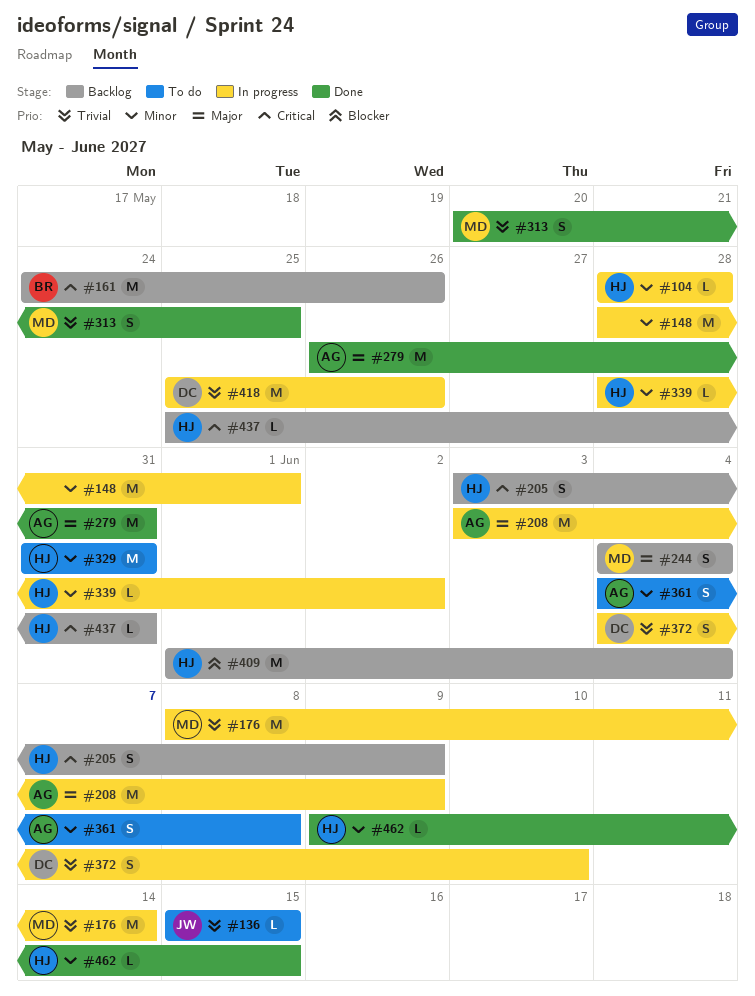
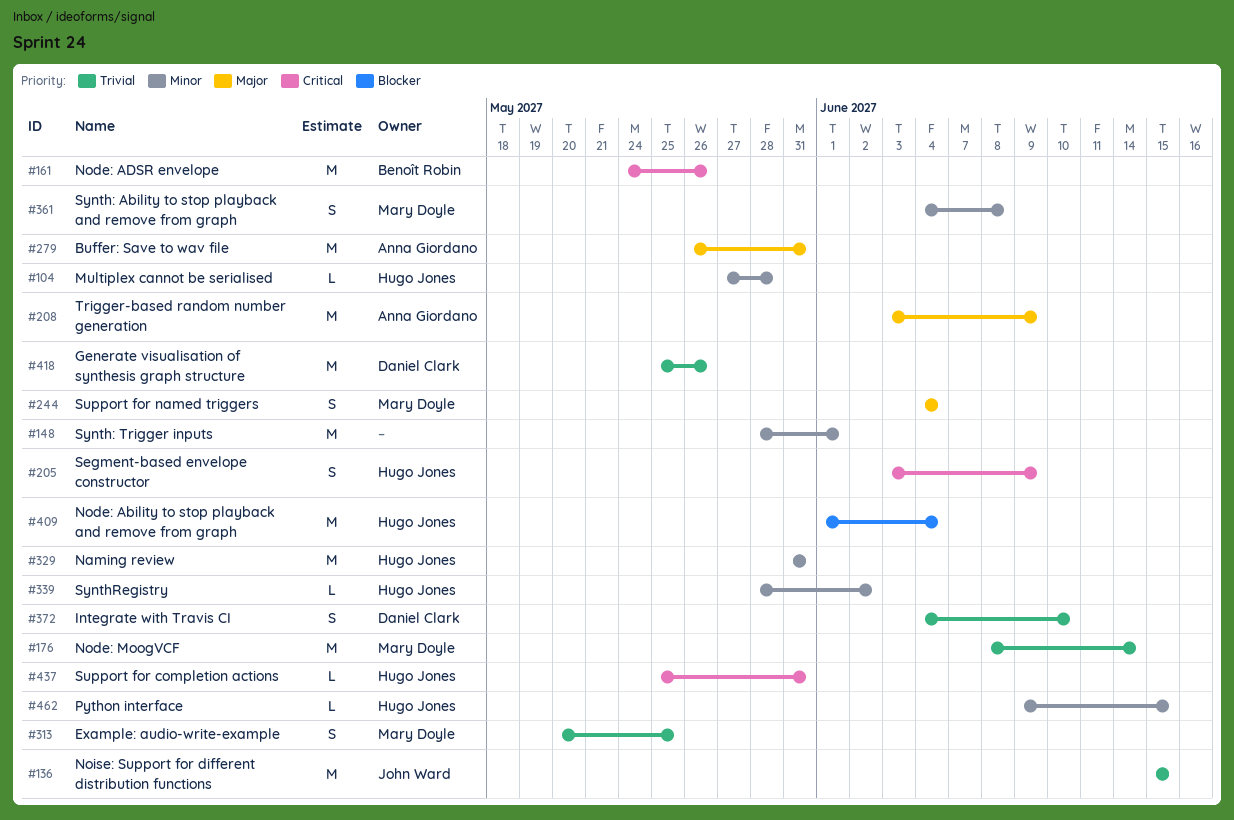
#104, start: May 28 -> May 27
#136, estimate: L -> M
#361, owner: Anna Giordano -> Mary Doyle

